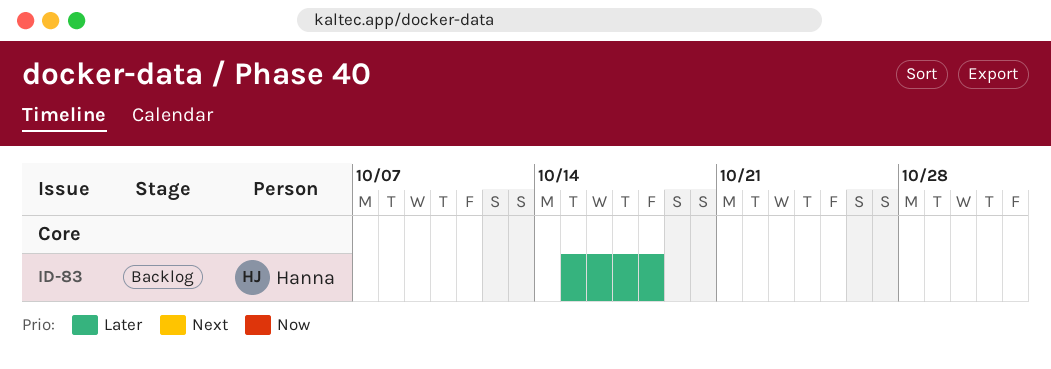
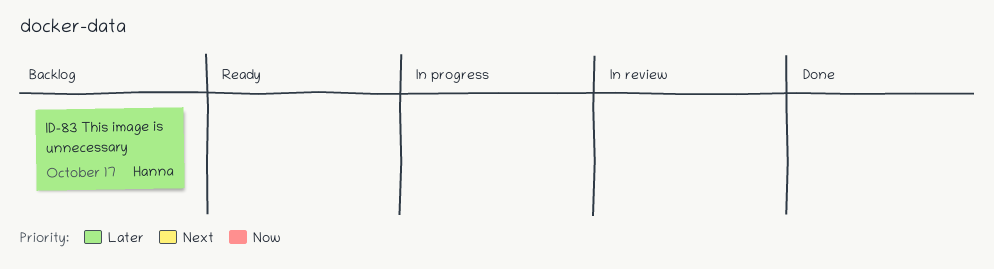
ID-83, due: Oct 18 -> Oct 17

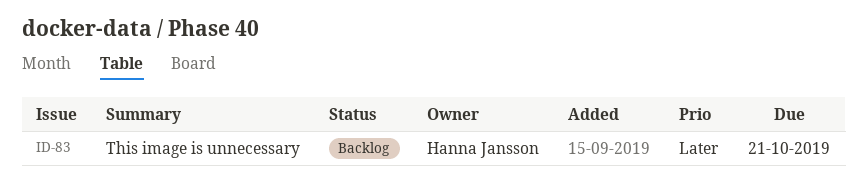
ID-83, due: Oct 17 -> Oct 21

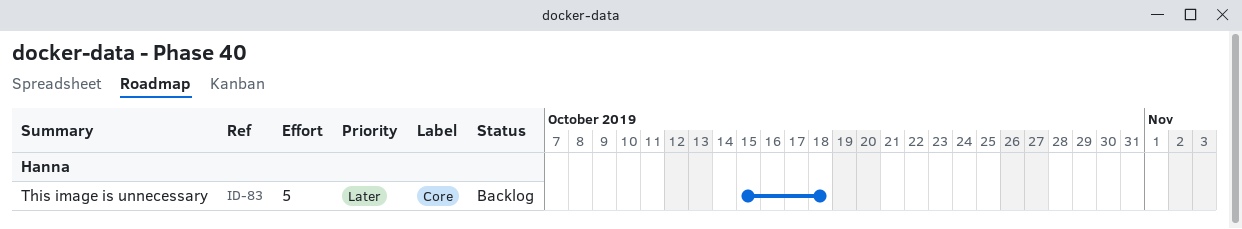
ID-83, due: Oct 21 -> Oct 18

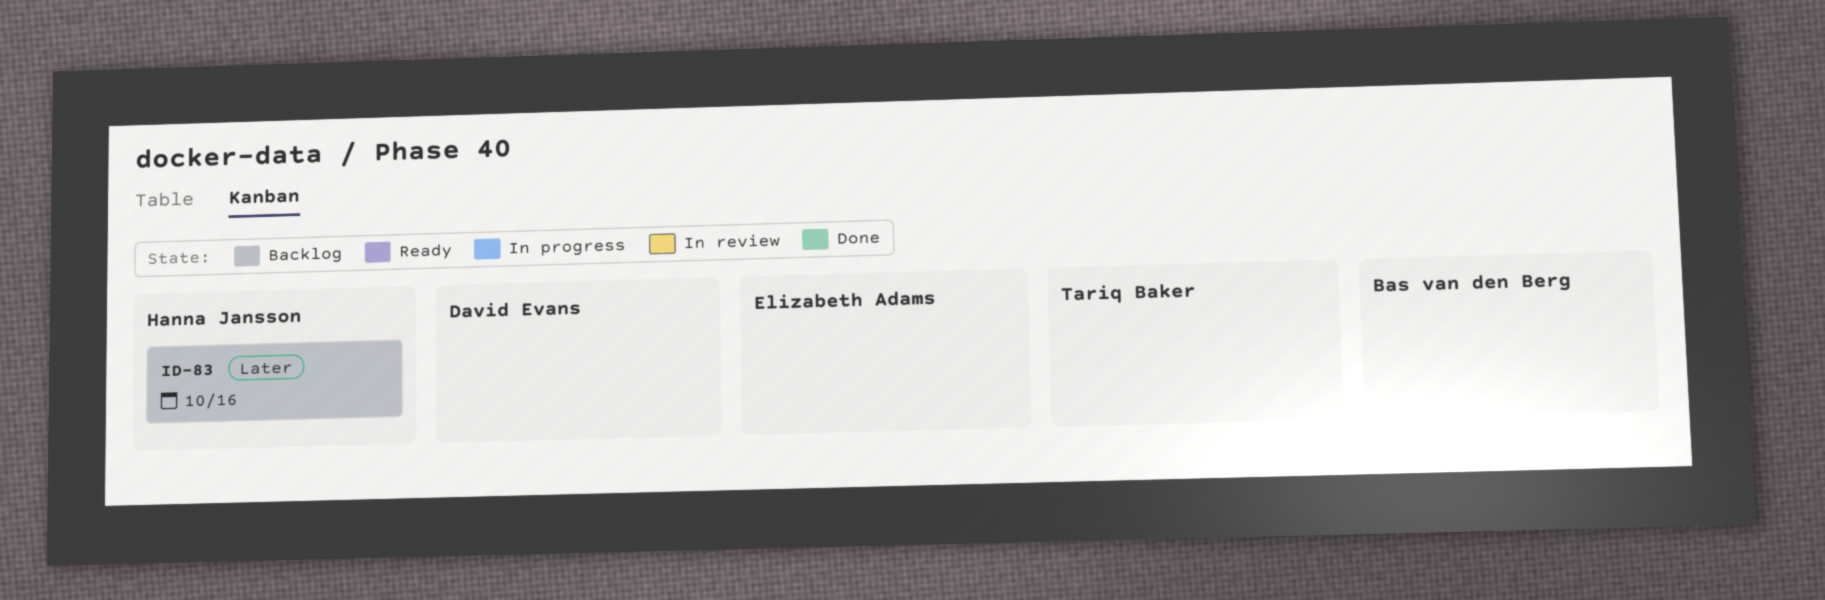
ID-83, due: Oct 18 -> Oct 16

